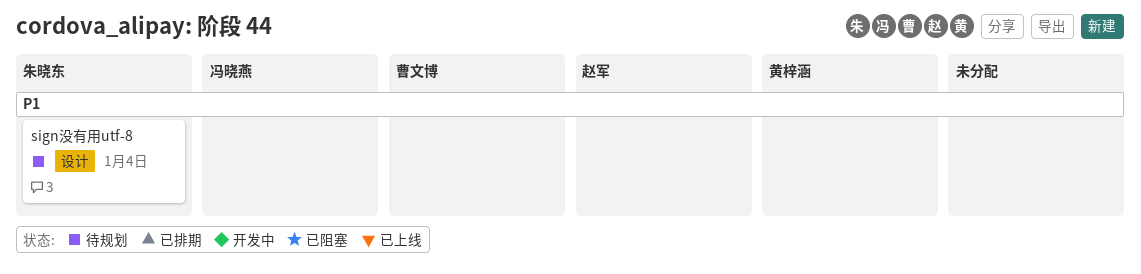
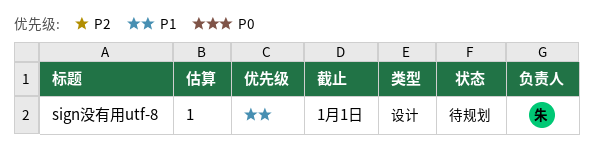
sign没有用utf-8, due: Jan 4 -> Jan 1

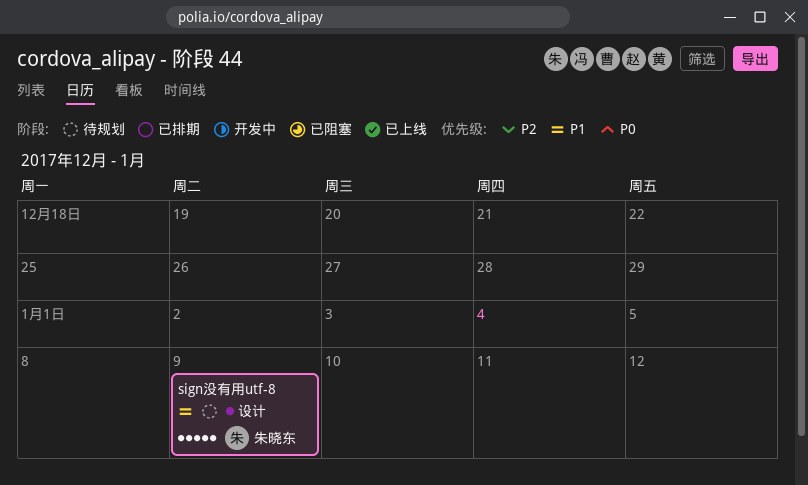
sign没有用utf-8, estimate: 1 -> 5
sign没有用utf-8, due: Jan 1 -> Jan 9

